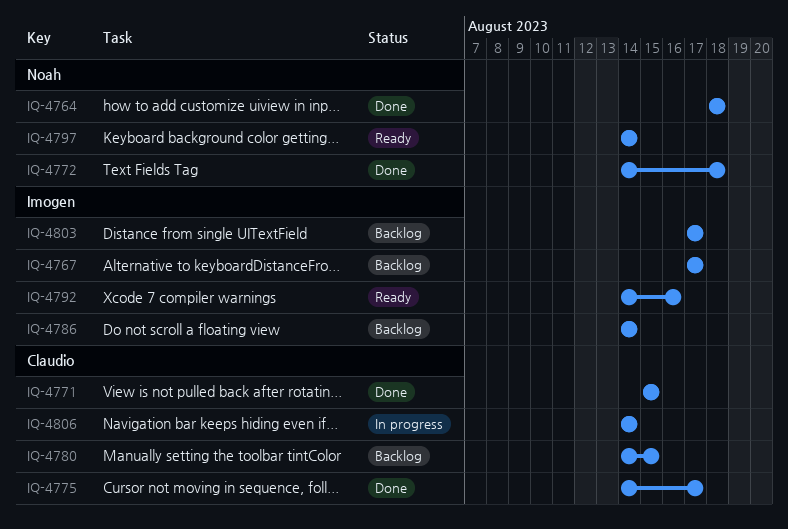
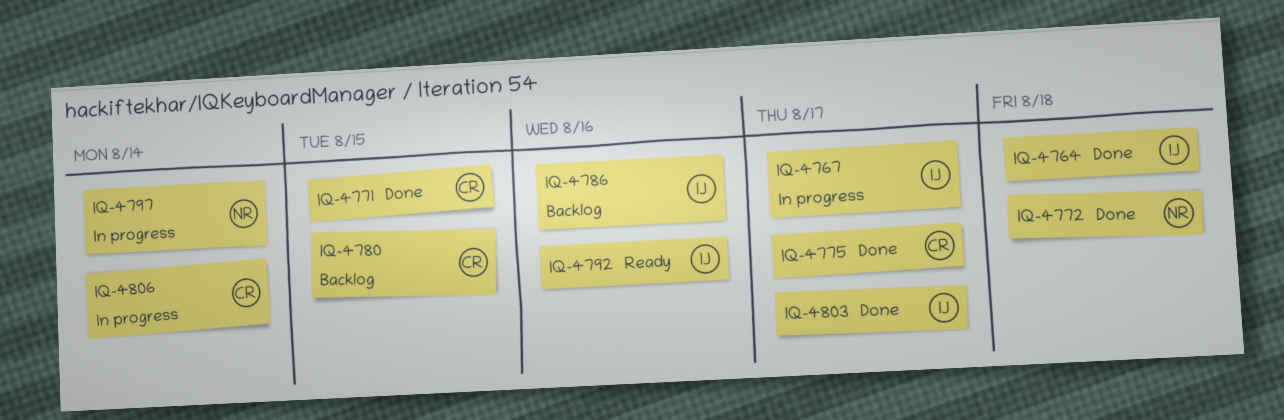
IQ-4764, owner: Noah -> Imogen
IQ-4767, status: Backlog -> In progress
IQ-4786, due: Aug 14 -> Aug 16
IQ-4797, status: Ready -> In progress
IQ-4803, status: Backlog -> Done

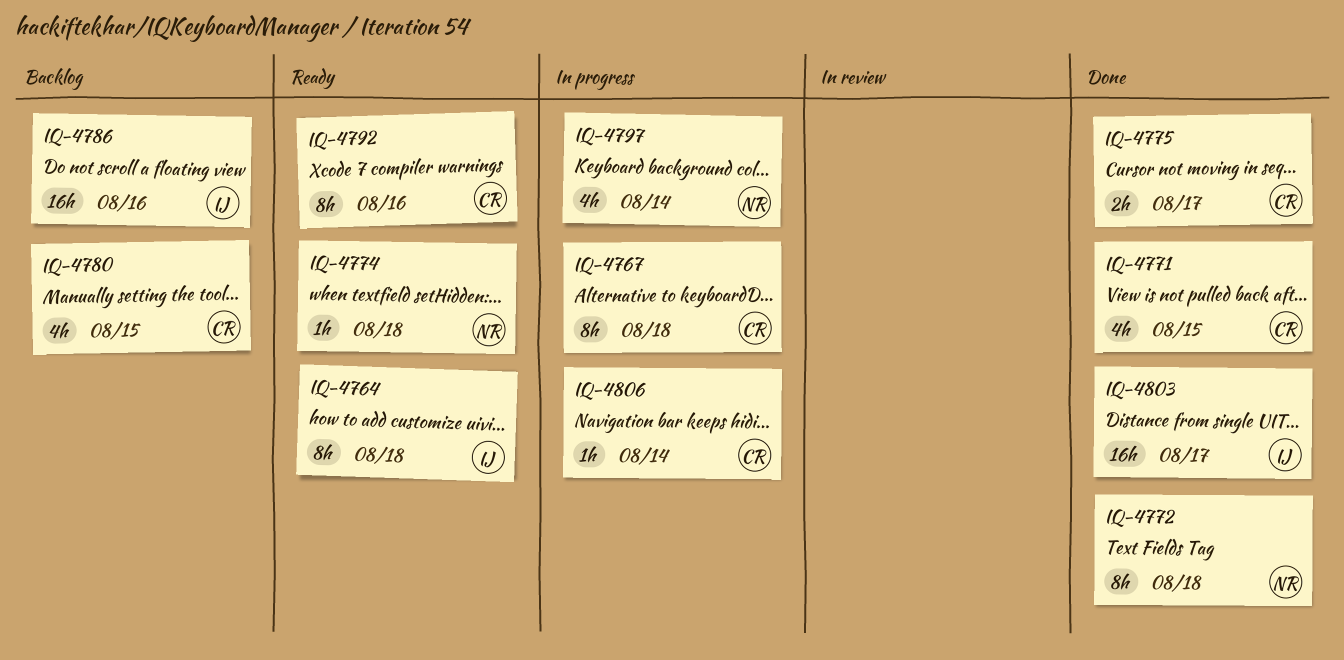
IQ-4764, status: Done -> Ready
IQ-4767, owner: IJ -> CR
IQ-4767, due: Aug 17 -> Aug 18
IQ-4774: none -> present
IQ-4792, owner: IJ -> CR

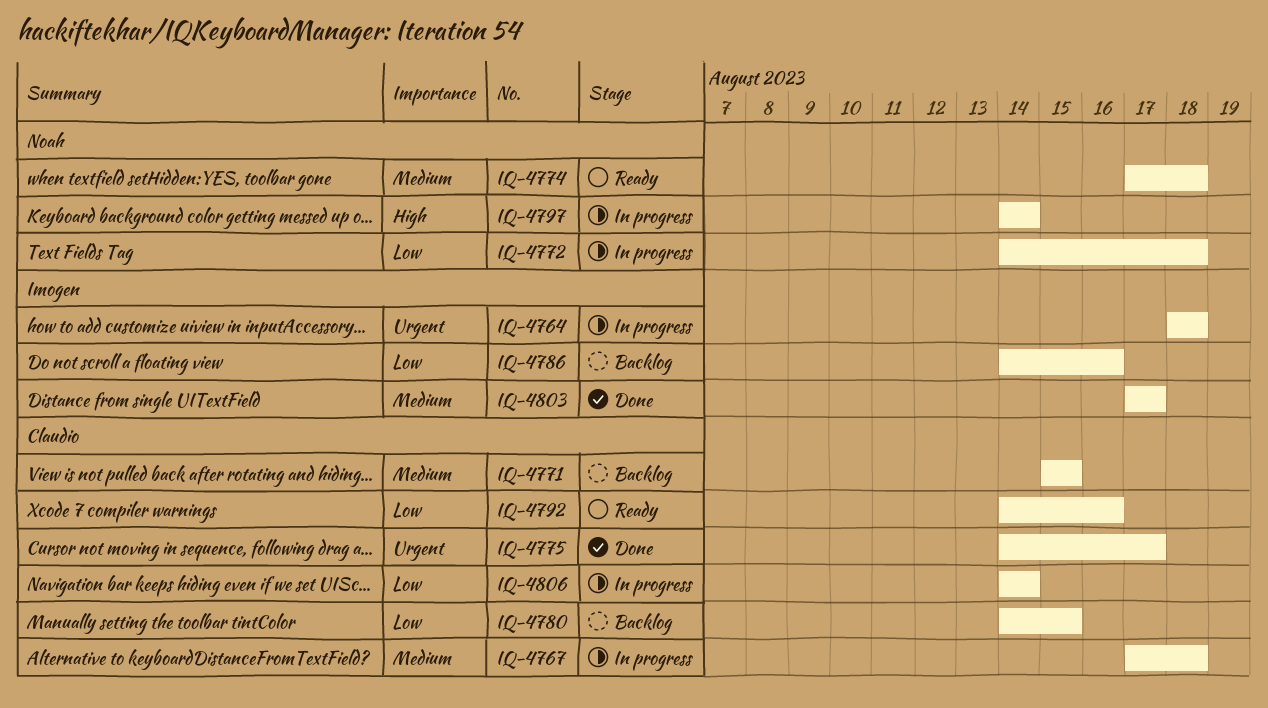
IQ-4764, status: Ready -> In progress
IQ-4771, status: Done -> Backlog
IQ-4772, status: Done -> In progress

